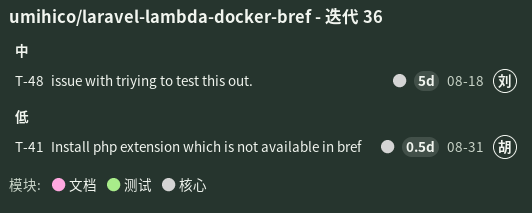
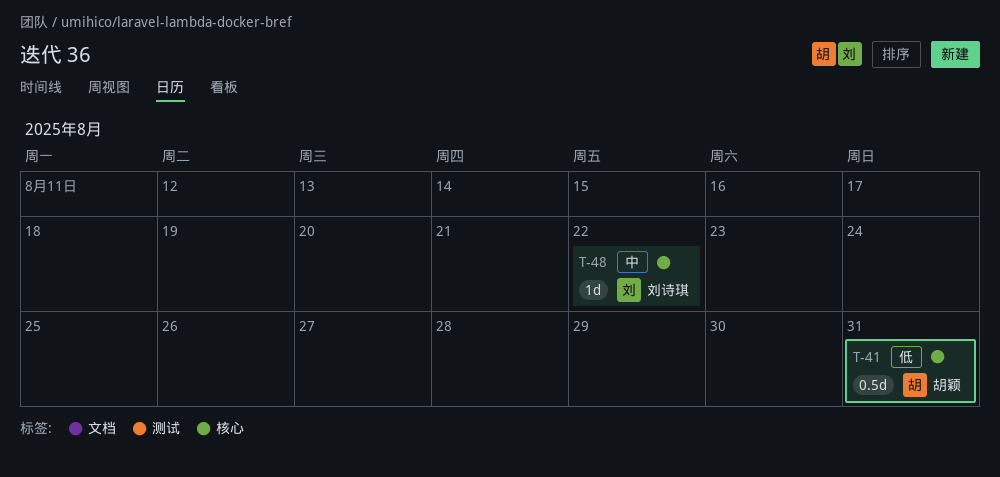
T-48, estimate: 5d -> 1d
T-48, due: Aug 18 -> Aug 22

